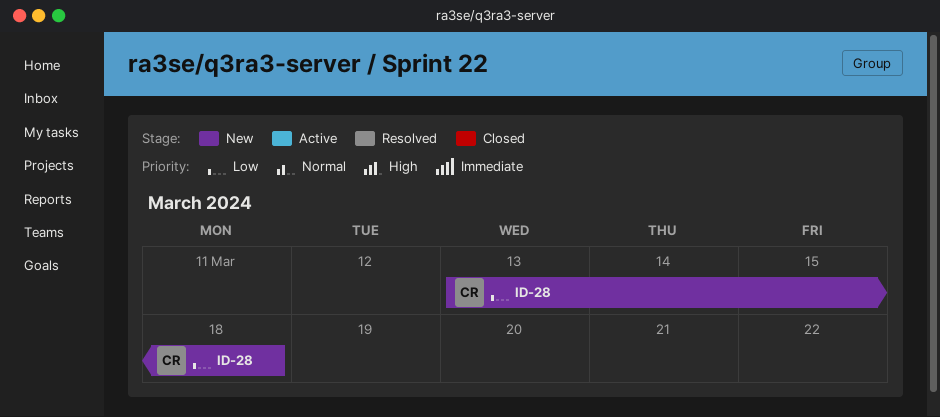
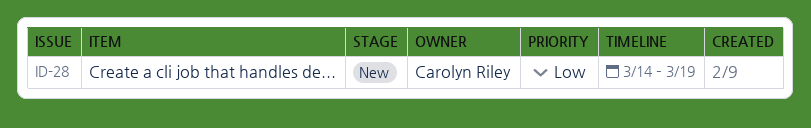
ID-28, start: Mar 13 -> Mar 14
ID-28, due: Mar 18 -> Mar 19

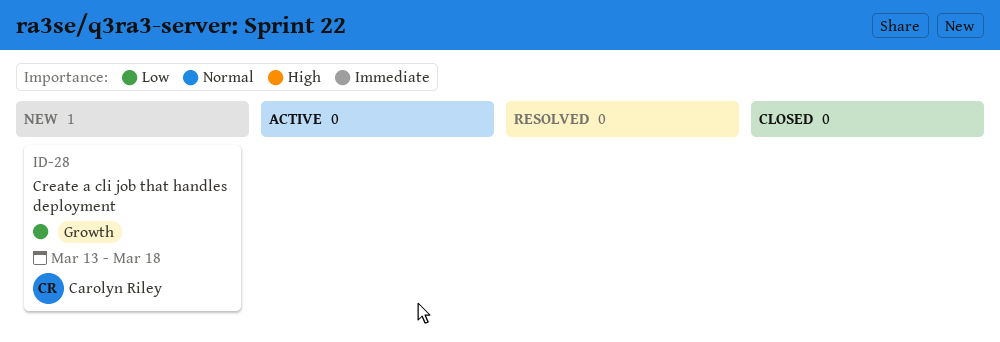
ID-28, start: Mar 14 -> Mar 13
ID-28, due: Mar 19 -> Mar 18

